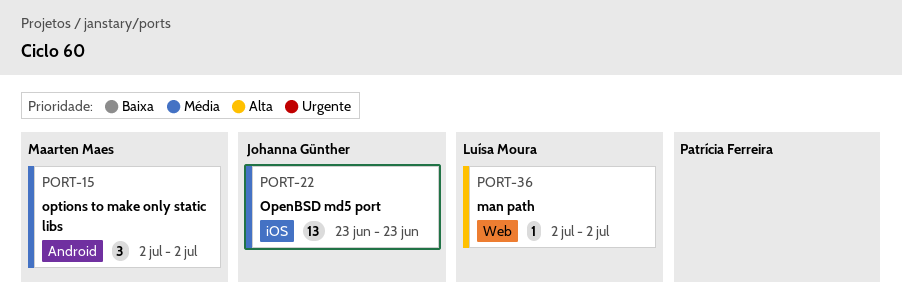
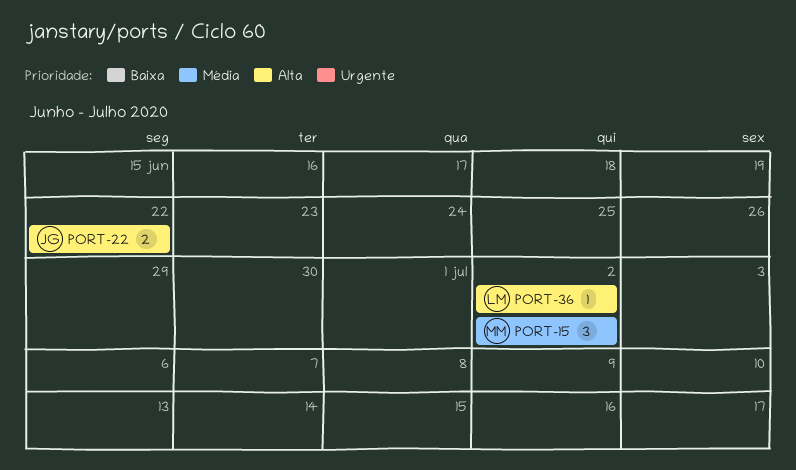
PORT-22, priority: Média -> Alta
PORT-22, estimate: 13 -> 2
PORT-22, start: Jun 23 -> Jun 22
PORT-22, due: Jun 23 -> Jun 22

